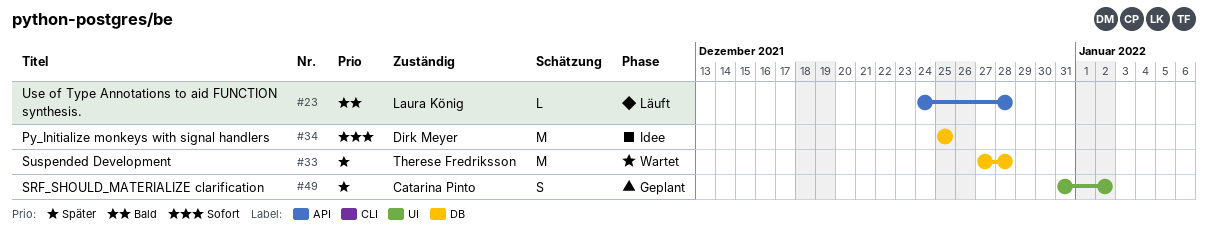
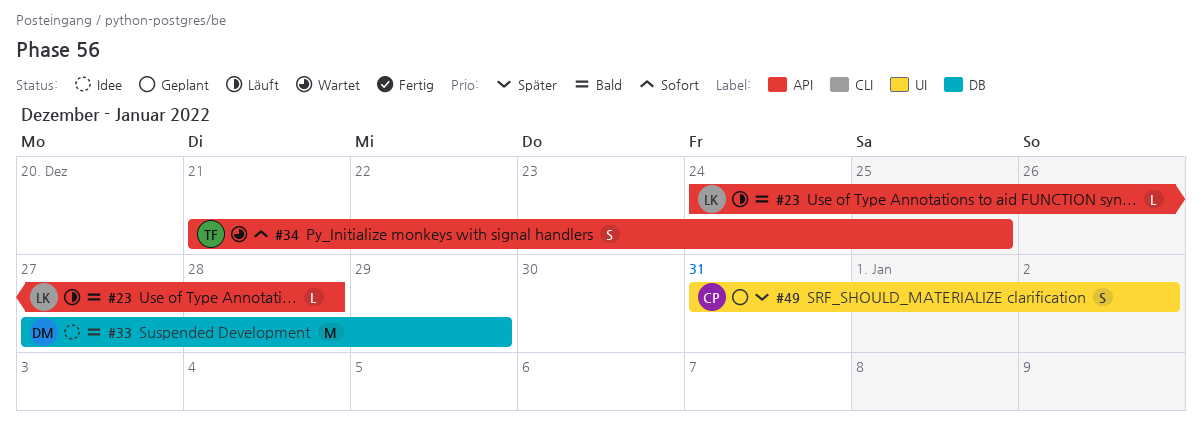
#33, status: Wartet -> Idee
#33, owner: Therese Fredriksson -> Dirk Meyer
#33, priority: Später -> Bald
#33, due: Dec 28 -> Dec 29
#34, status: Idee -> Wartet
#34, owner: Dirk Meyer -> Therese Fredriksson
#34, label: DB -> API
#34, estimate: M -> S
#34, start: Dec 25 -> Dec 21

